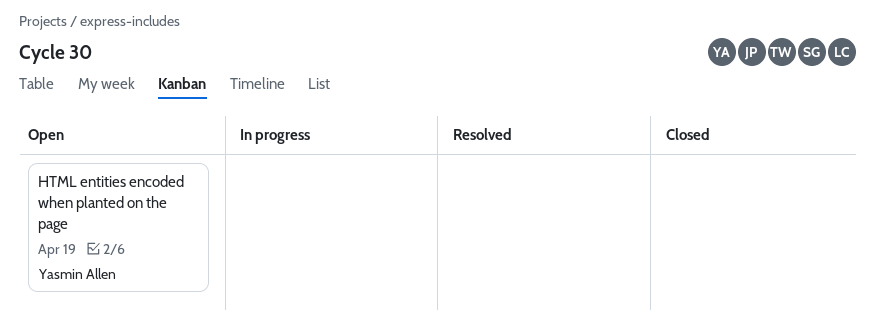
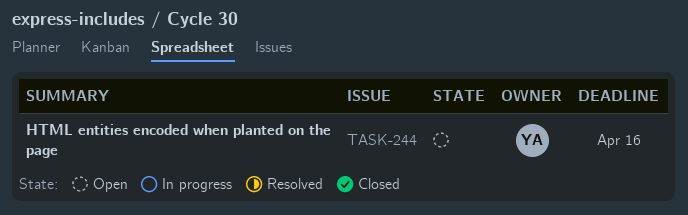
HTML entities encoded when planted on the page, due: Apr 19 -> Apr 16

